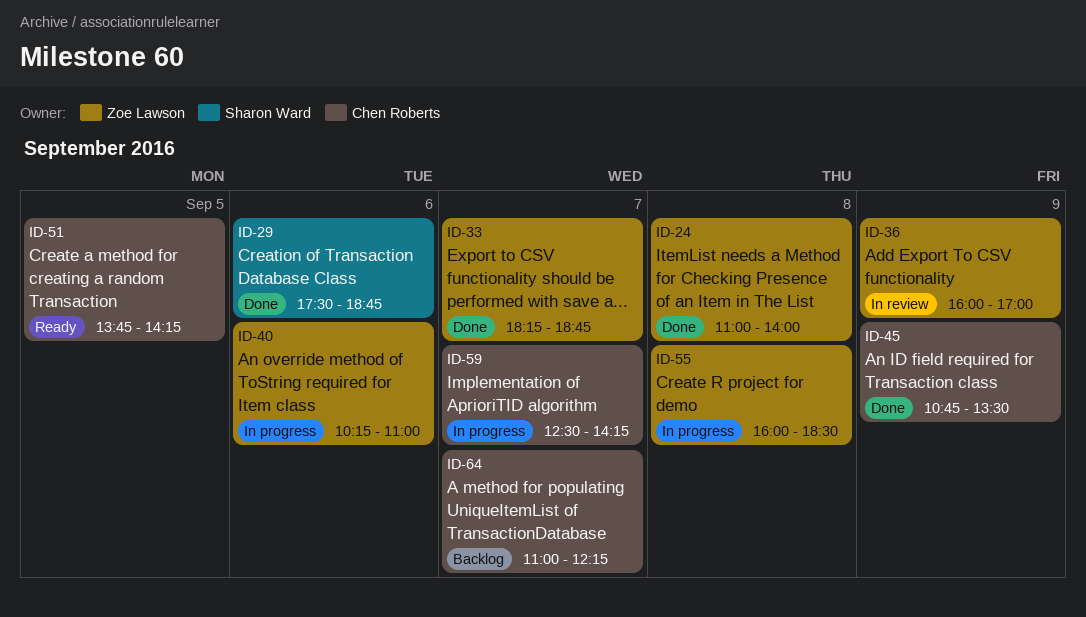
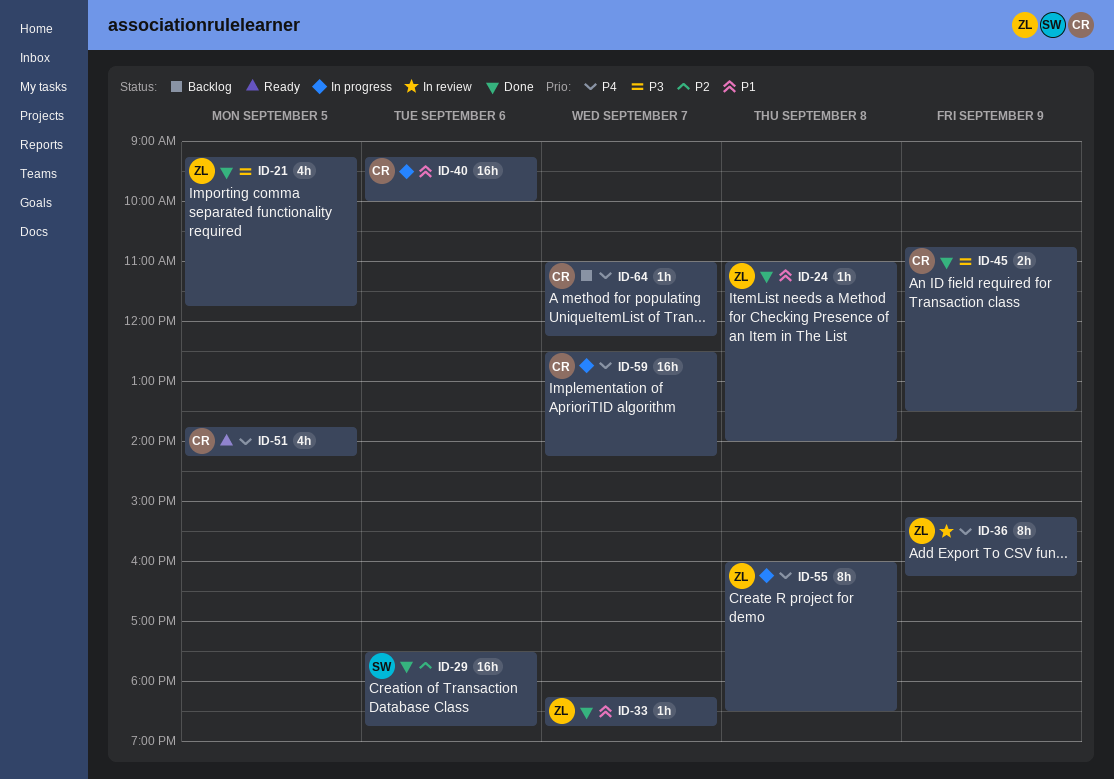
ID-21: none -> present
ID-36, begins: 16:00 -> 15:15
ID-36, ends: 17:00 -> 16:15
ID-40, owner: Zoe Lawson -> Chen Roberts
ID-40, begins: 10:15 -> 09:15
ID-40, ends: 11:00 -> 10:00

